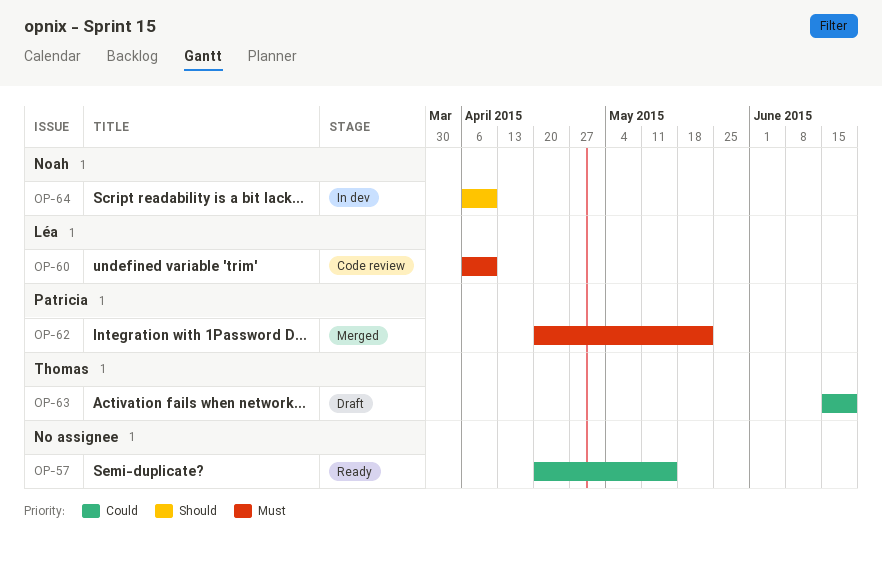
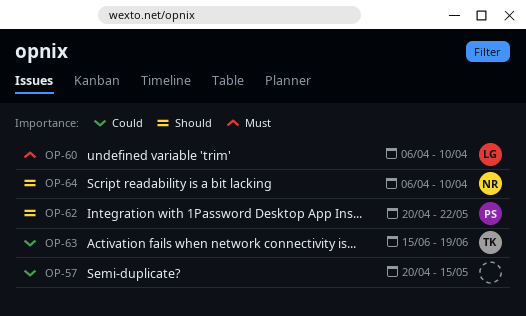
OP-62, priority: Must -> Should

